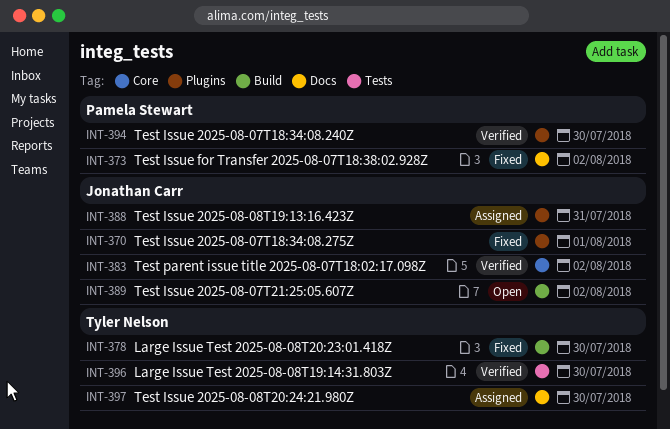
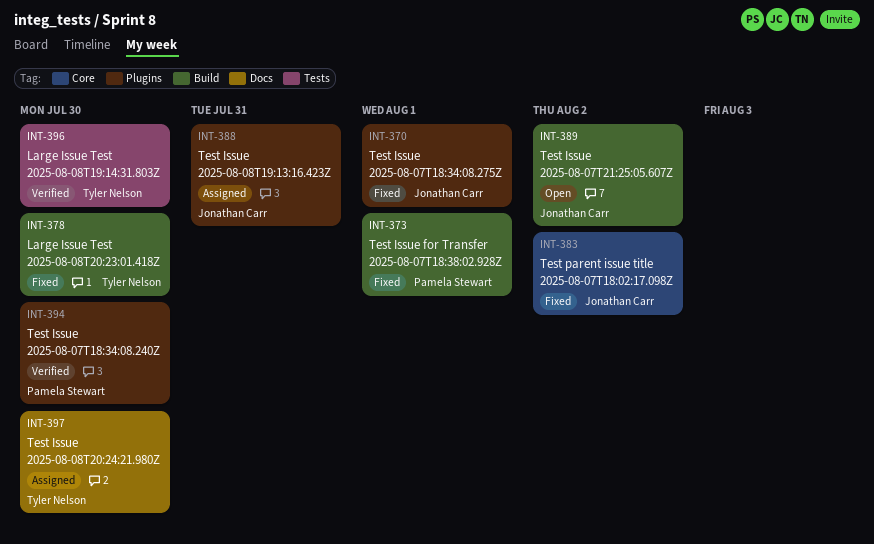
INT-373, label: Docs -> Build
INT-373, due: Aug 2 -> Aug 1
INT-383, status: Verified -> Fixed

